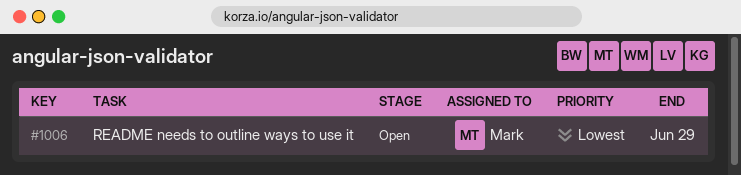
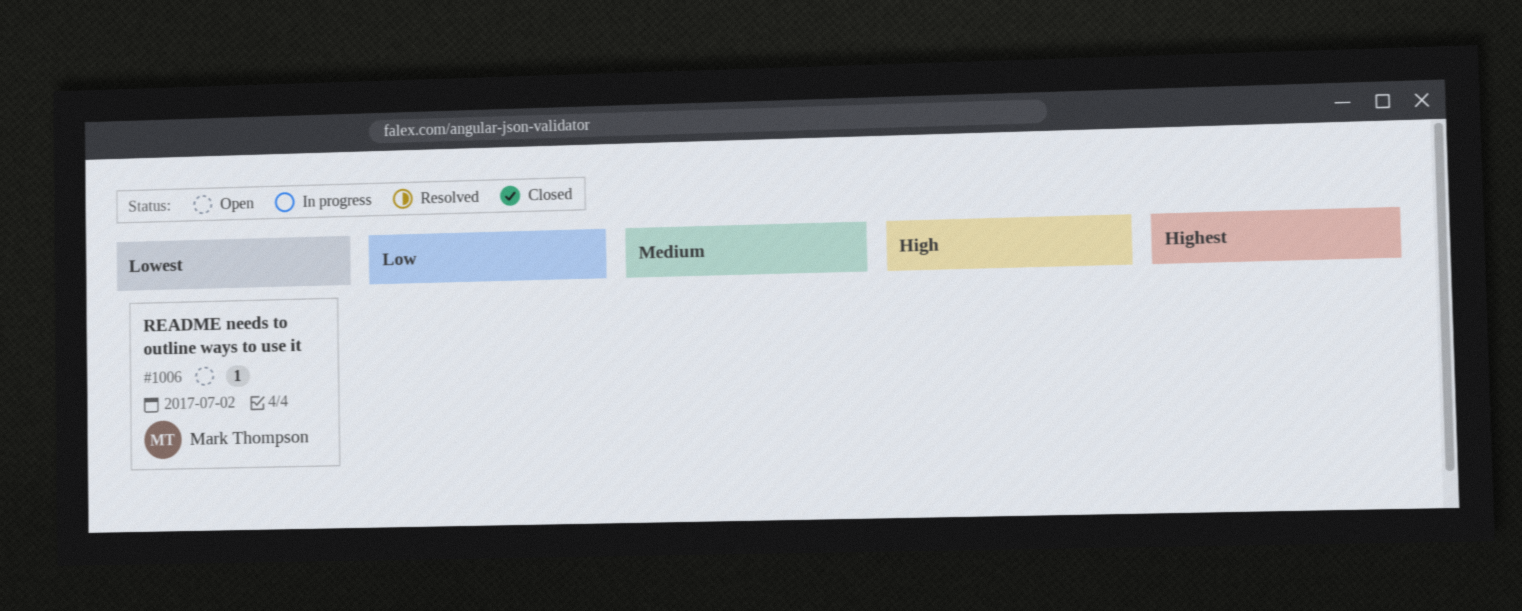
#1006, due: Jun 29 -> Jul 2

